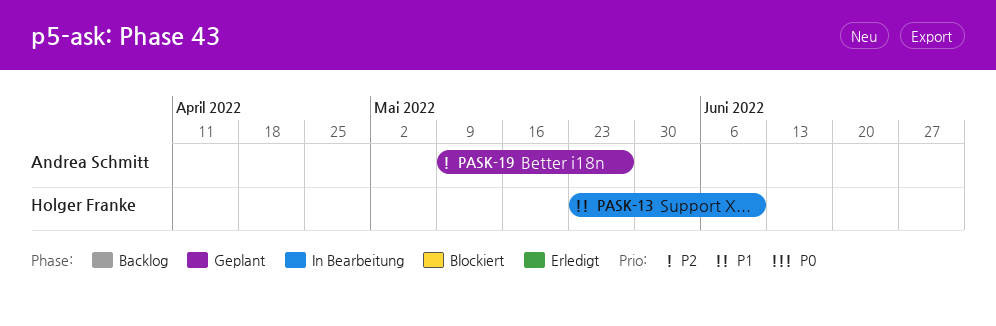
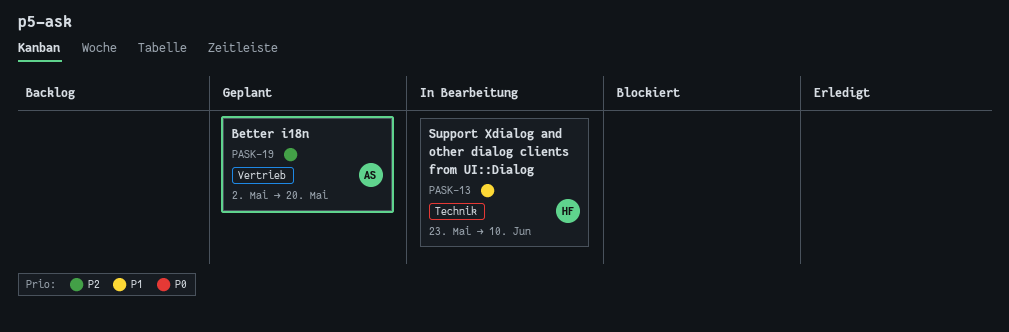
PASK-19, start: May 9 -> May 2
PASK-19, due: May 27 -> May 20

